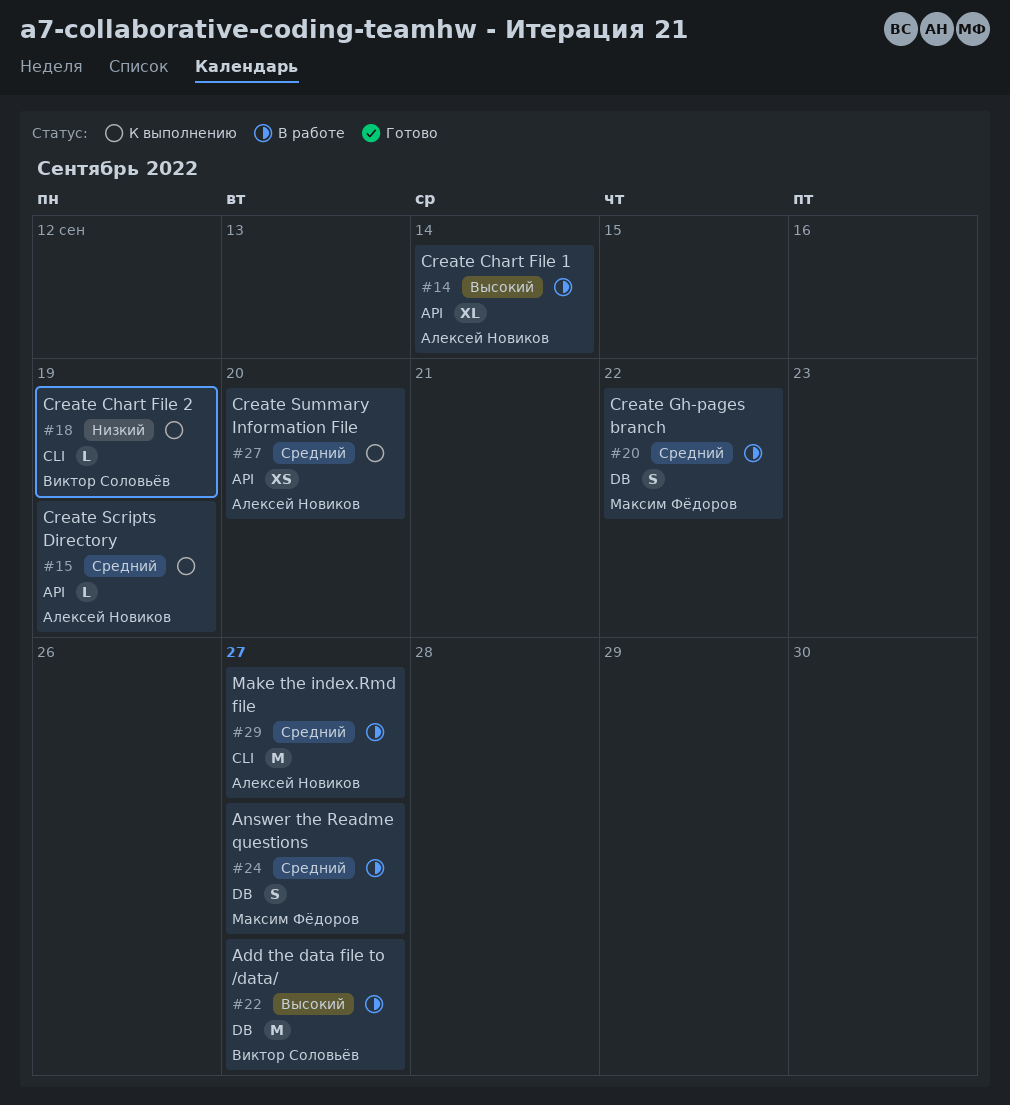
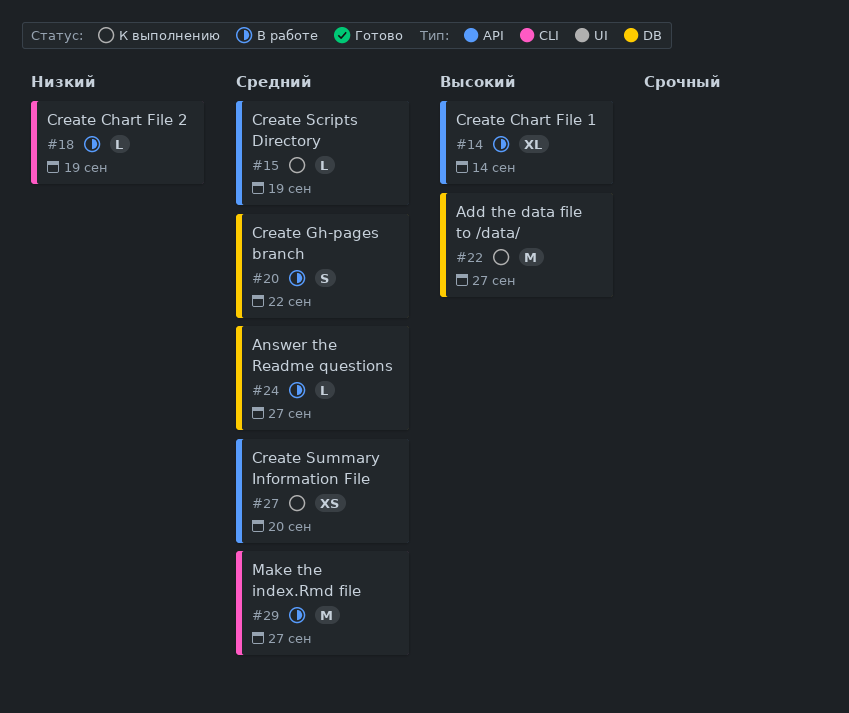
#18, status: К выполнению -> В работе
#22, status: В работе -> К выполнению
#24, estimate: S -> L

